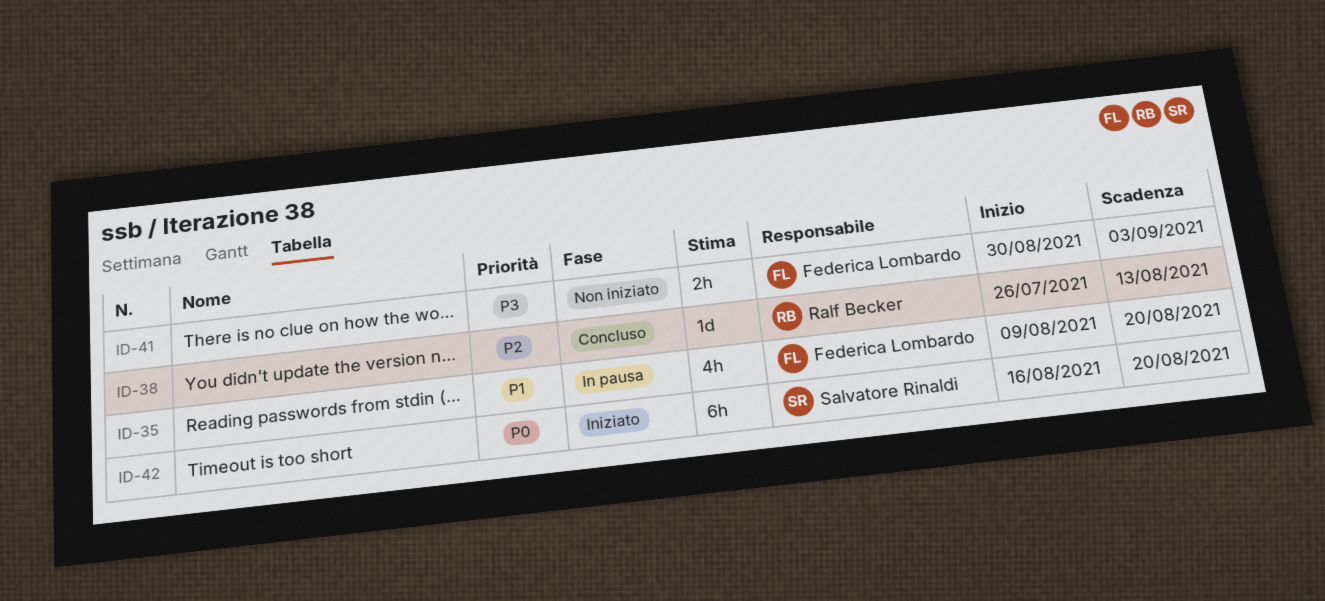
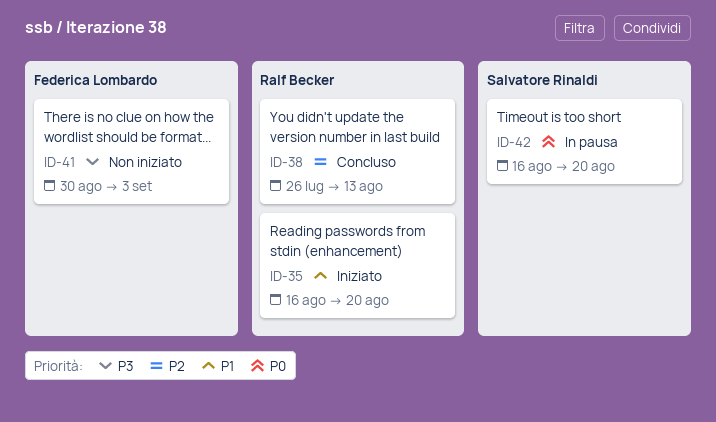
ID-35, status: In pausa -> Iniziato
ID-35, owner: Federica Lombardo -> Ralf Becker
ID-35, start: Aug 9 -> Aug 16
ID-42, status: Iniziato -> In pausa

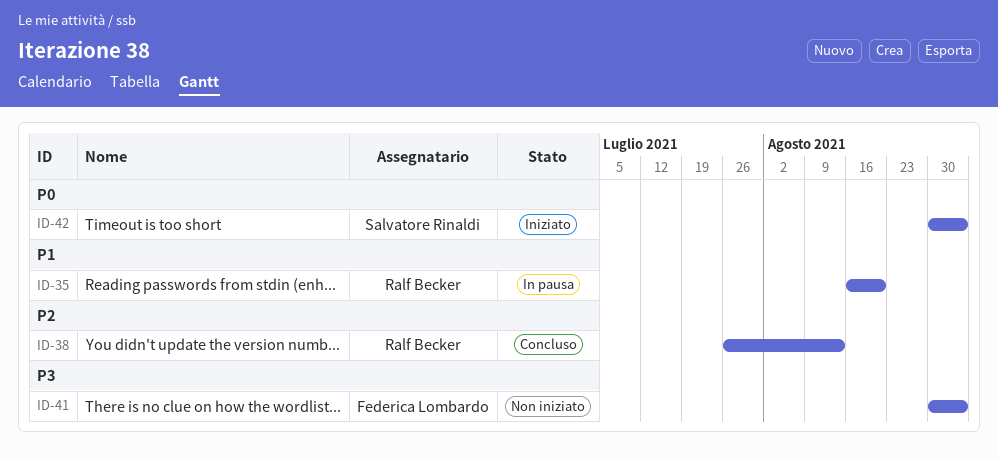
ID-35, status: Iniziato -> In pausa
ID-42, status: In pausa -> Iniziato
ID-42, start: Aug 16 -> Aug 30
ID-42, due: Aug 20 -> Sep 3

